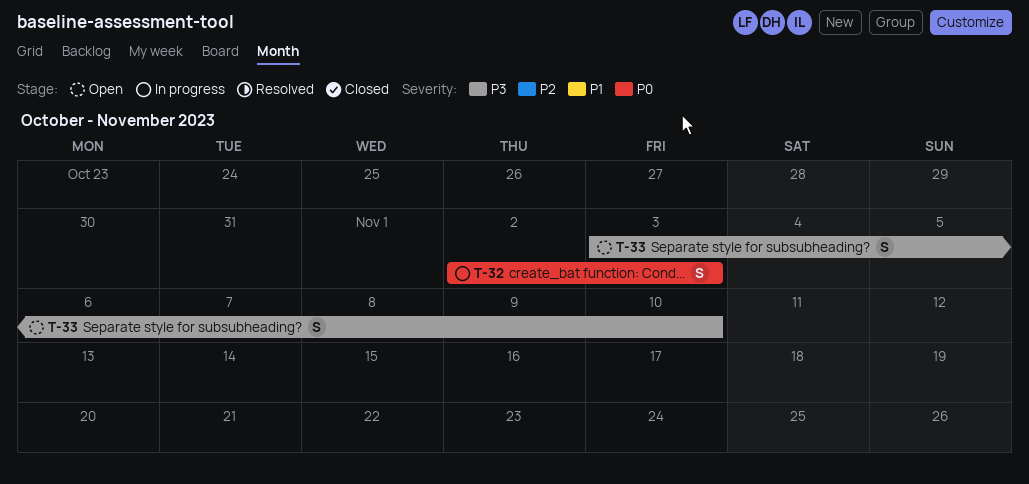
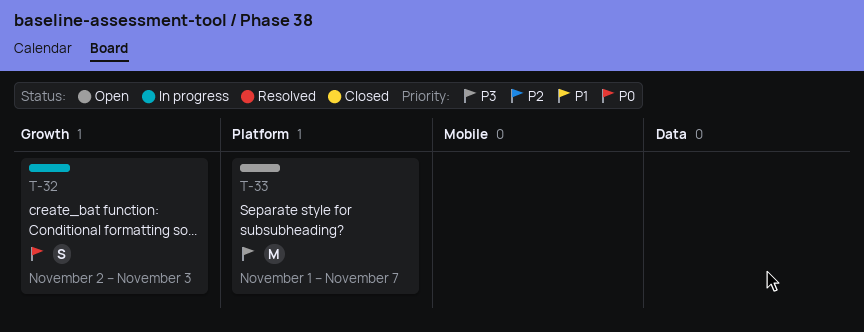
T-33, estimate: S -> M
T-33, start: Nov 3 -> Nov 1
T-33, due: Nov 10 -> Nov 7

